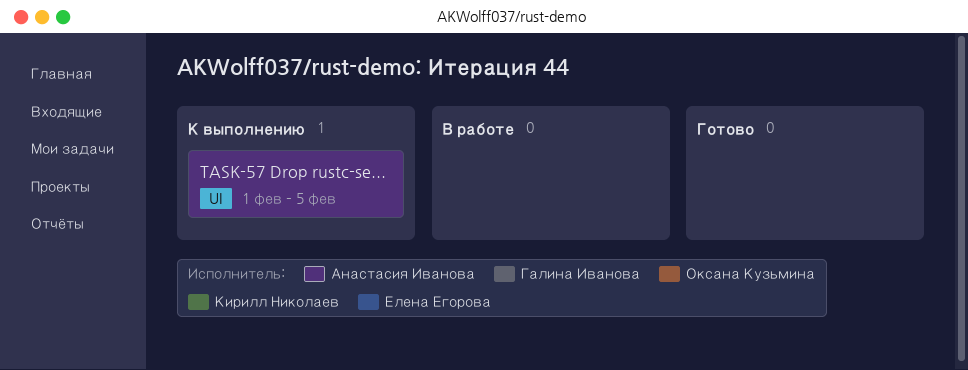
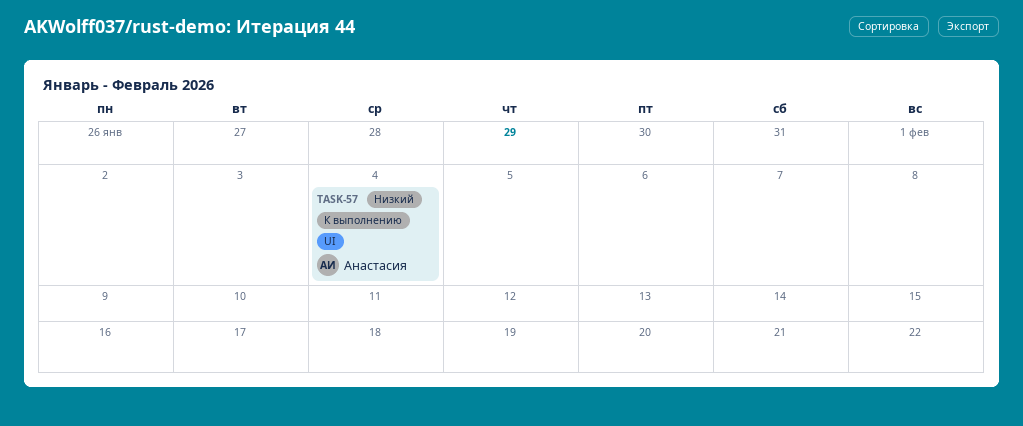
TASK-57, due: Feb 5 -> Feb 4

